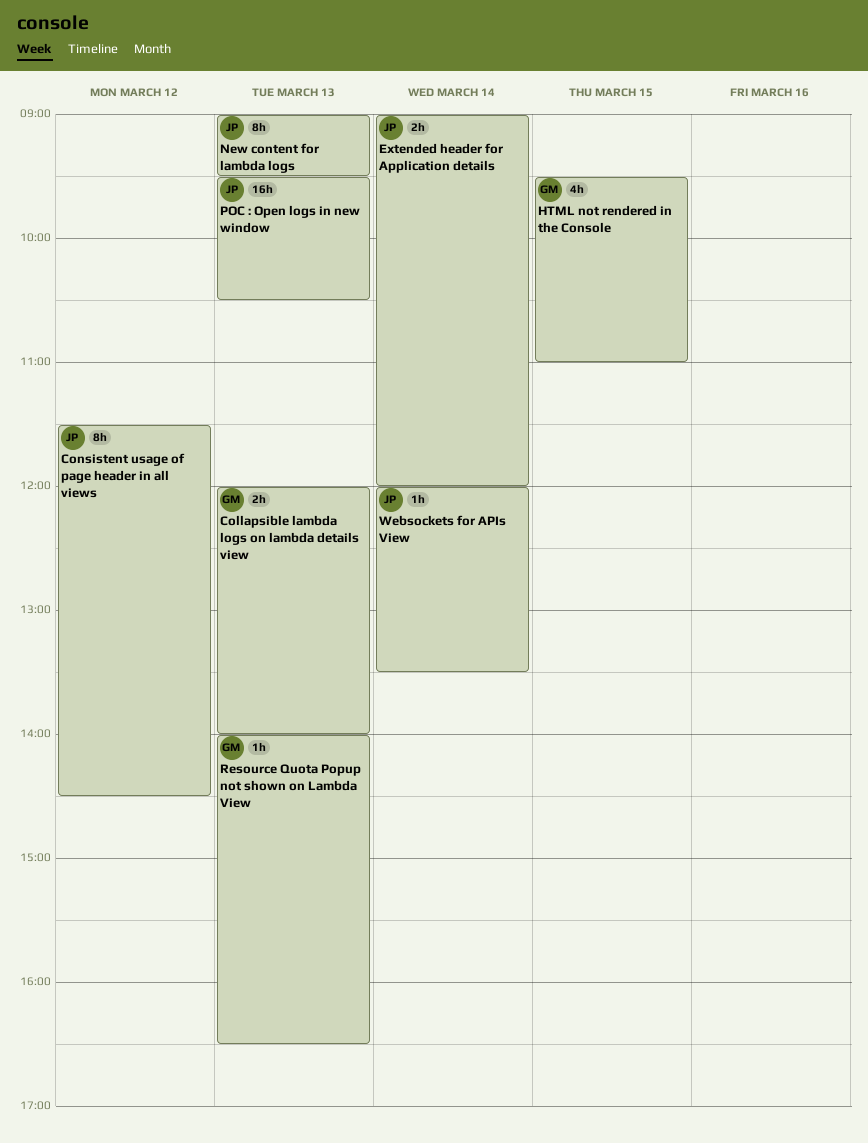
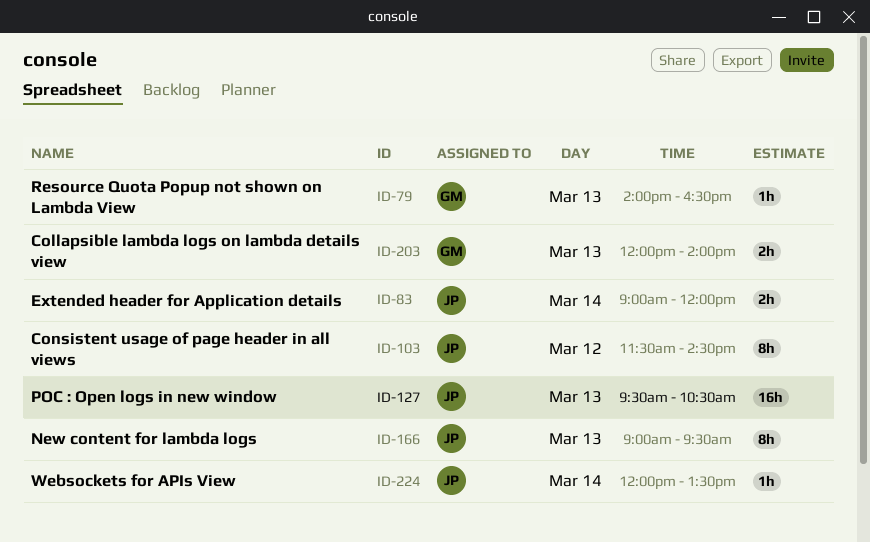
HTML not rendered in the Console: present -> none

